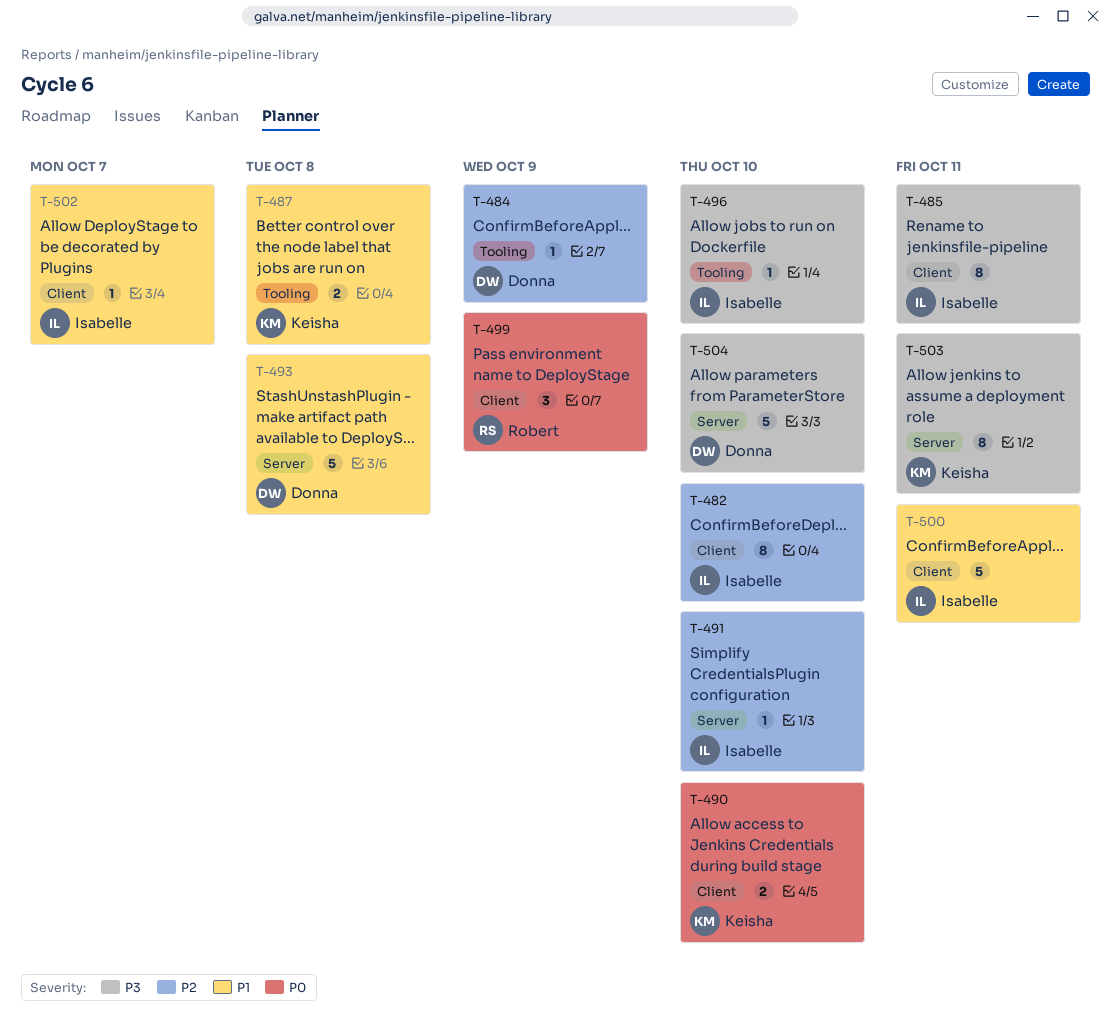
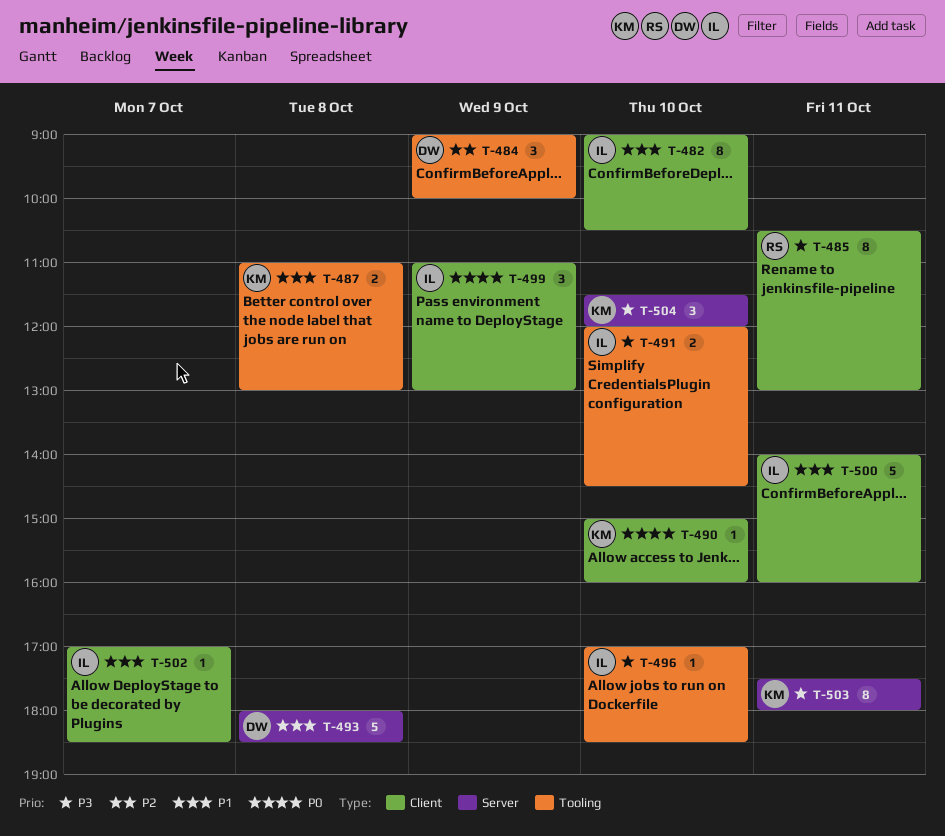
T-482, priority: P2 -> P1
T-484, estimate: 1 -> 3
T-485, owner: Isabelle -> Robert
T-490, estimate: 2 -> 1
T-491, priority: P2 -> P3
T-491, label: Server -> Tooling
T-491, estimate: 1 -> 2
T-499, owner: Robert -> Isabelle
T-504, owner: Donna -> Keisha
T-504, estimate: 5 -> 3

